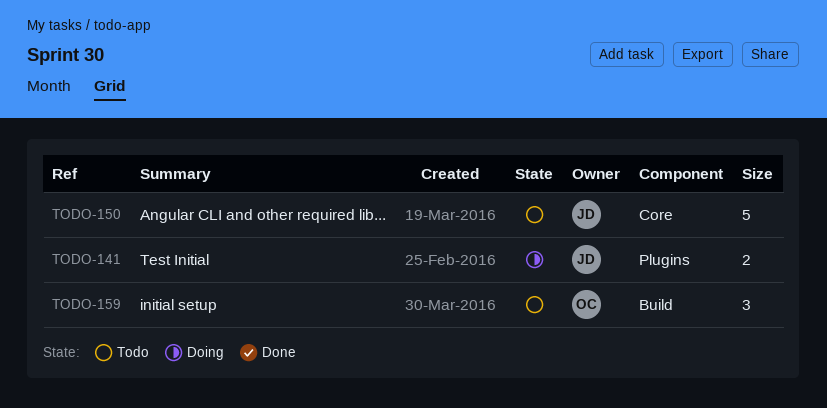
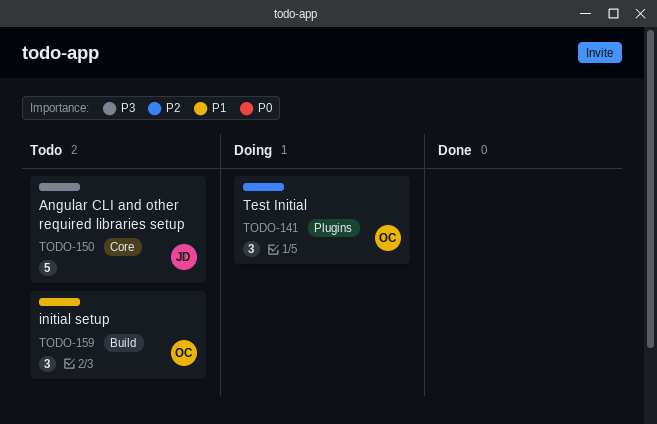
TODO-141, owner: JD -> OC
TODO-141, estimate: 2 -> 3

